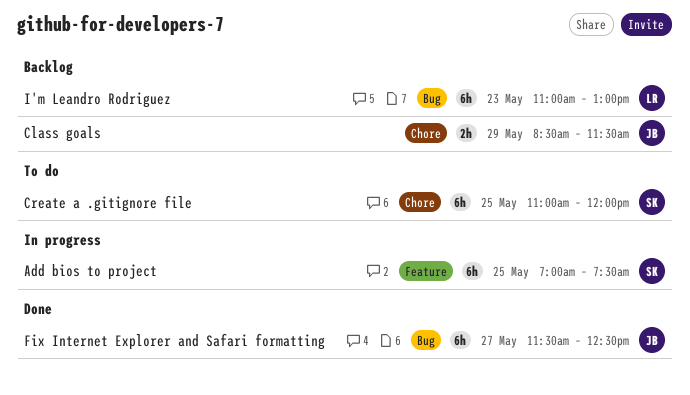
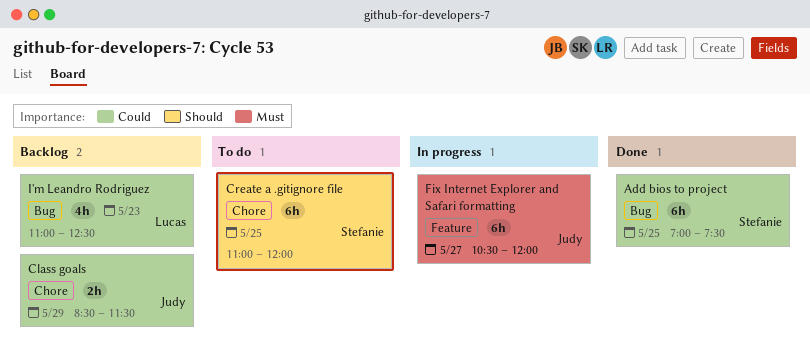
Add bios to project, status: In progress -> Done
Add bios to project, label: Feature -> Bug
Fix Internet Explorer and Safari formatting, status: Done -> In progress
Fix Internet Explorer and Safari formatting, label: Bug -> Feature
Fix Internet Explorer and Safari formatting, begins: 11:30 -> 10:30
Fix Internet Explorer and Safari formatting, ends: 12:30 -> 12:00
I'm Leandro Rodriguez, estimate: 6h -> 4h
I'm Leandro Rodriguez, ends: 13:00 -> 12:30

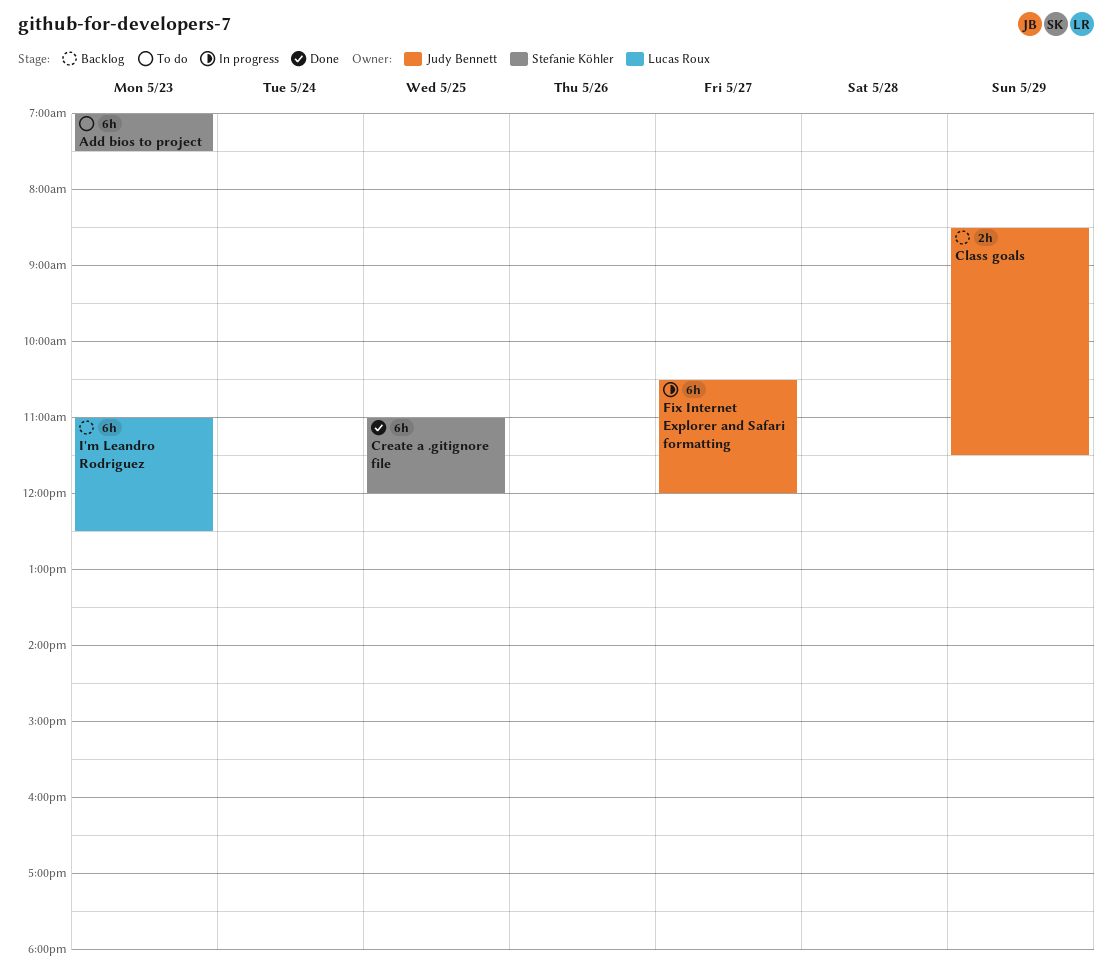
Add bios to project, status: Done -> To do
Add bios to project, day: May 25 -> May 23
Create a .gitignore file, status: To do -> Done
I'm Leandro Rodriguez, estimate: 4h -> 6h

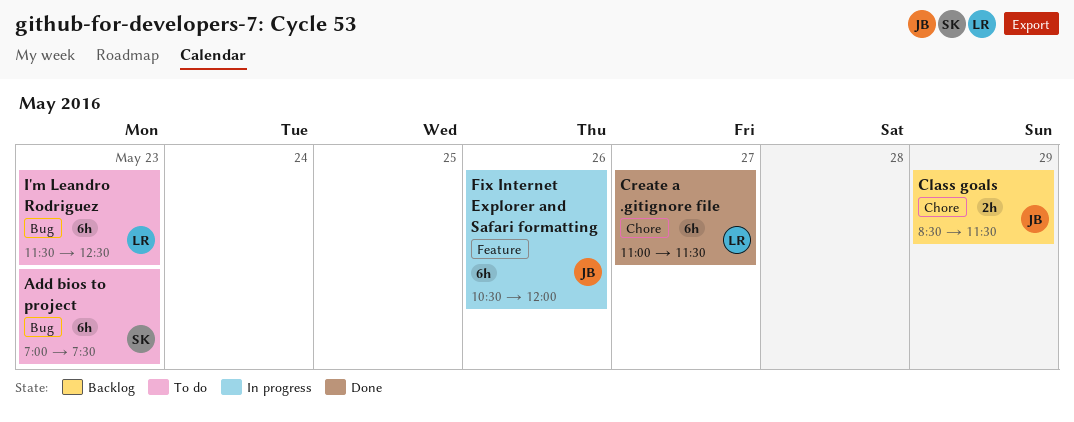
Create a .gitignore file, owner: Stefanie Köhler -> Lucas Roux
Create a .gitignore file, day: May 25 -> May 27
Create a .gitignore file, ends: 12:00 -> 11:30
Fix Internet Explorer and Safari formatting, day: May 27 -> May 26
I'm Leandro Rodriguez, status: Backlog -> To do
I'm Leandro Rodriguez, begins: 11:00 -> 11:30

